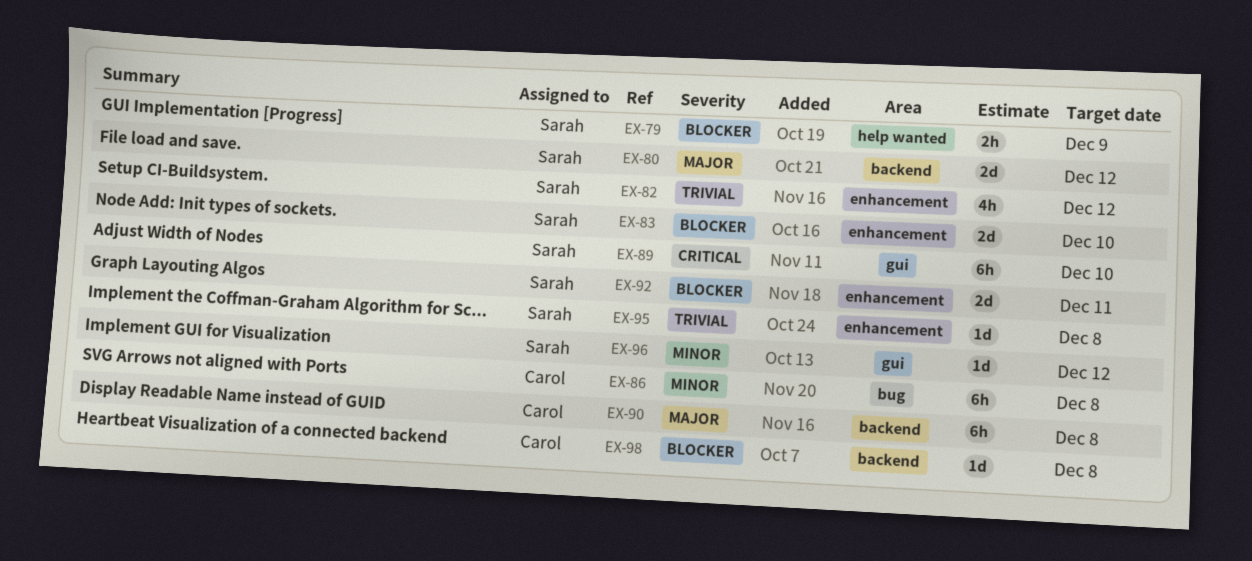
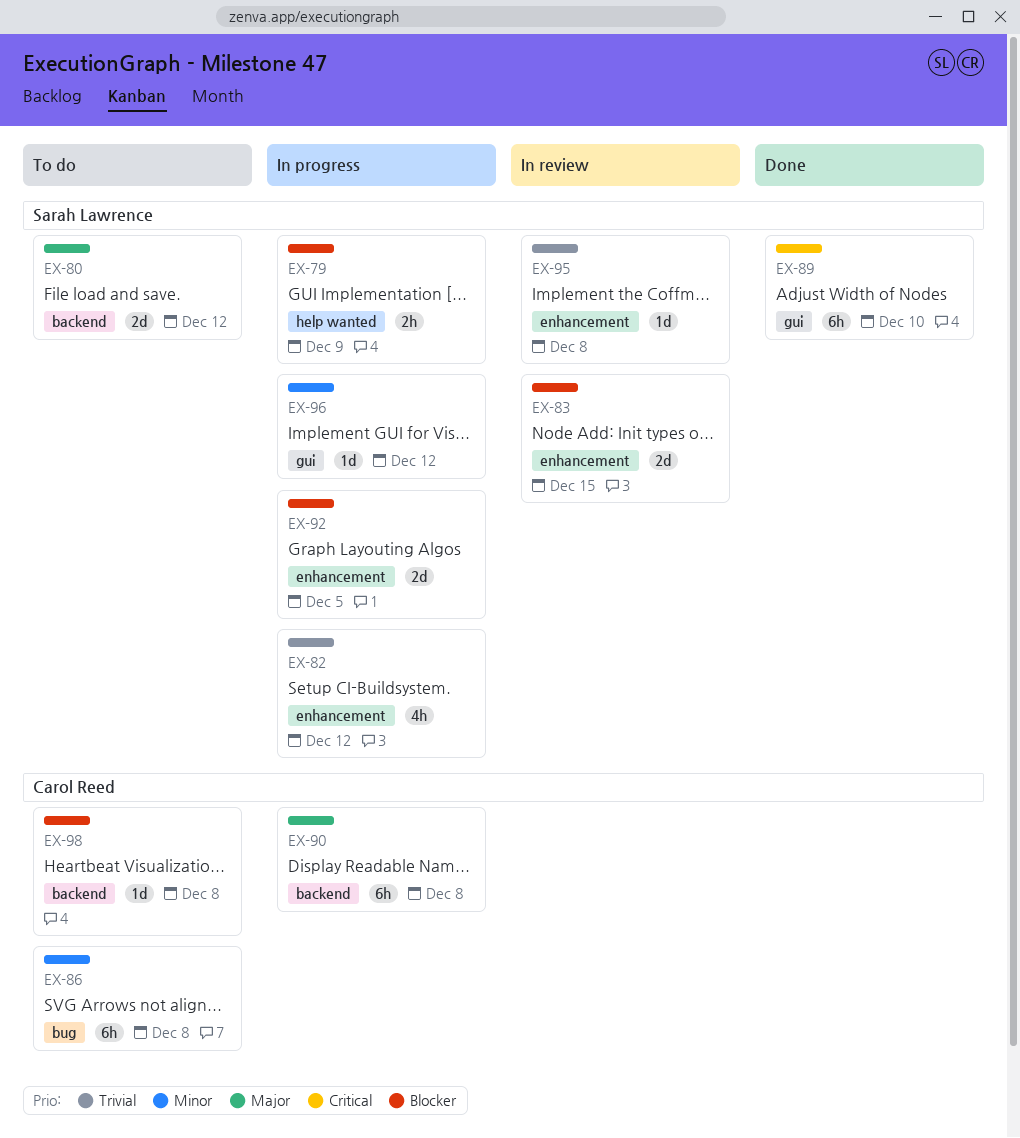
EX-83, due: Dec 10 -> Dec 15
EX-92, due: Dec 11 -> Dec 5

